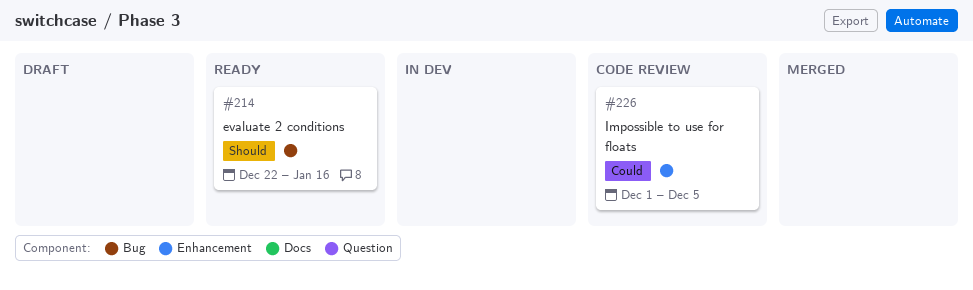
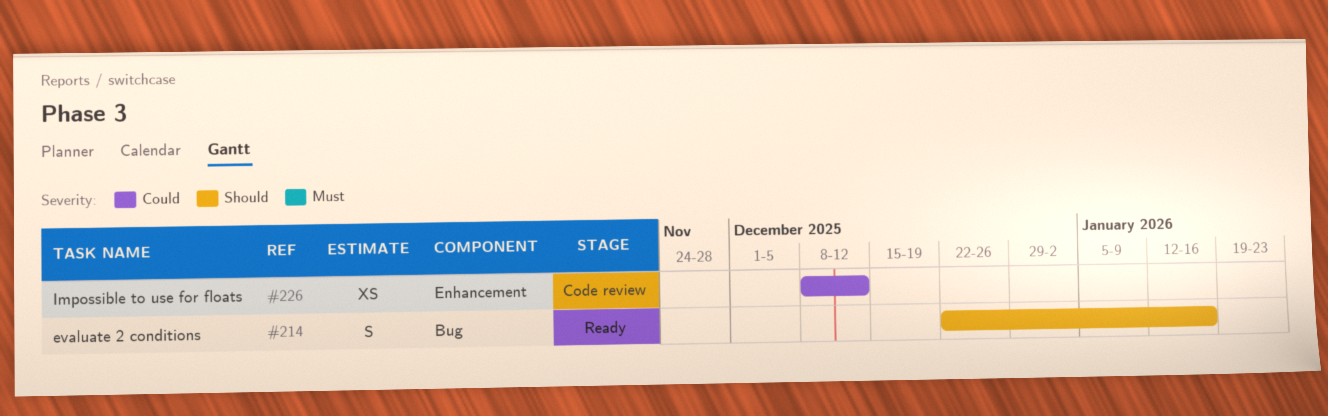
#226, start: Dec 1 -> Dec 8
#226, due: Dec 5 -> Dec 12

